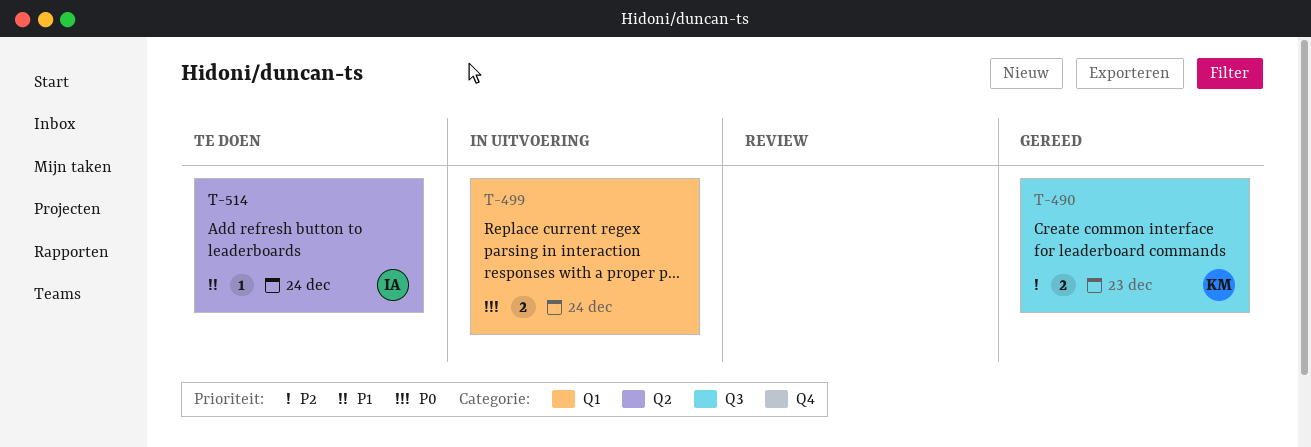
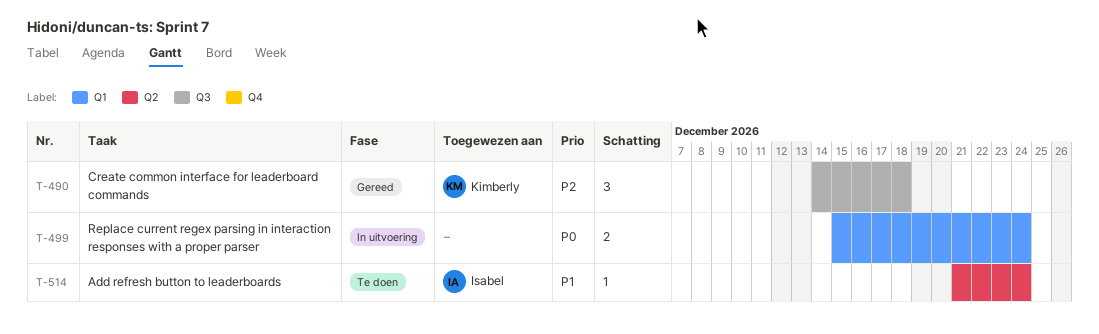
T-490, estimate: 2 -> 3
T-490, due: Dec 23 -> Dec 18

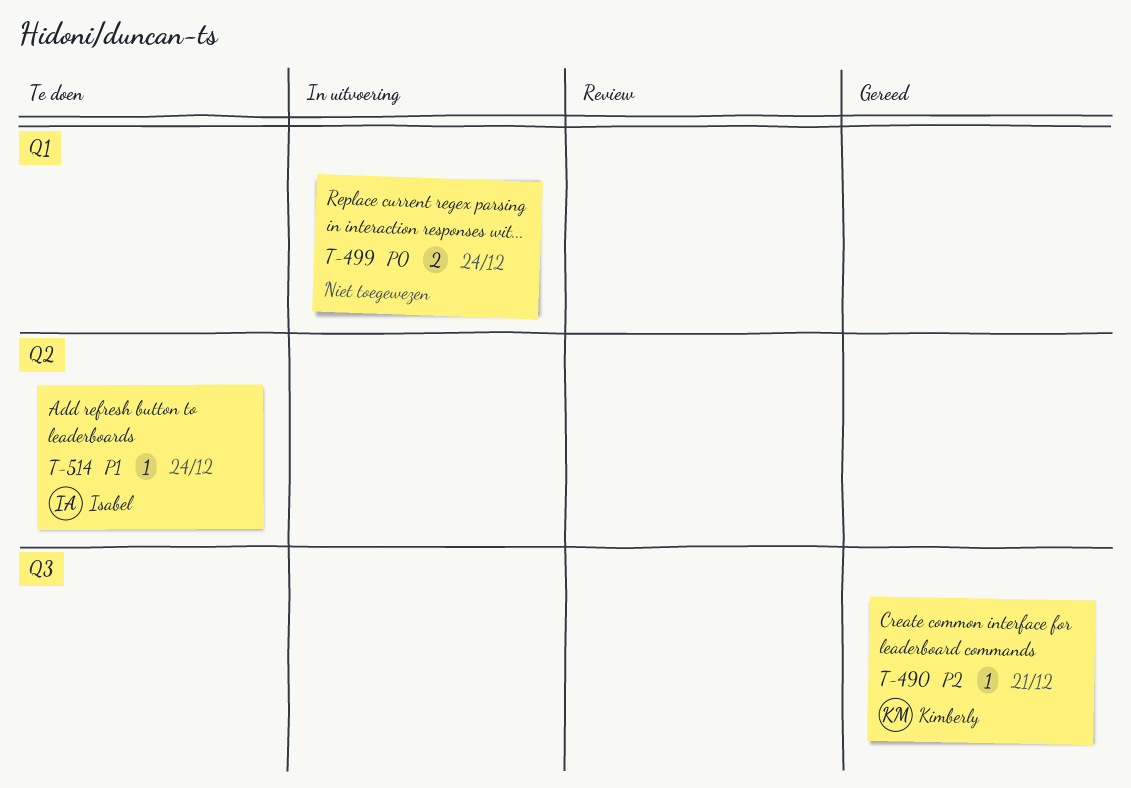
T-490, estimate: 3 -> 1
T-490, due: Dec 18 -> Dec 21

